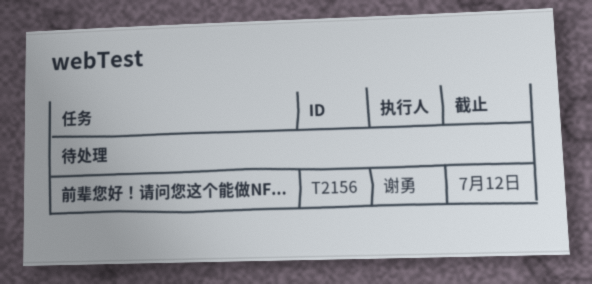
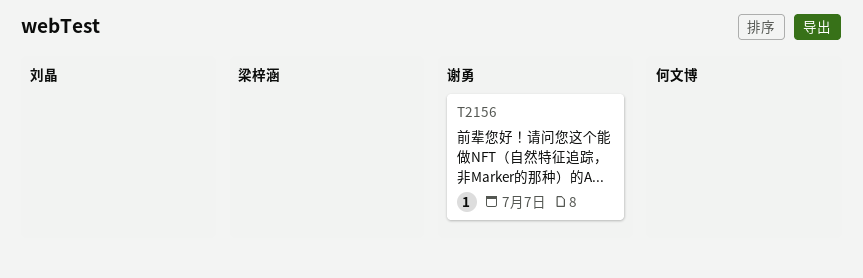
T2156, due: Jul 12 -> Jul 7

